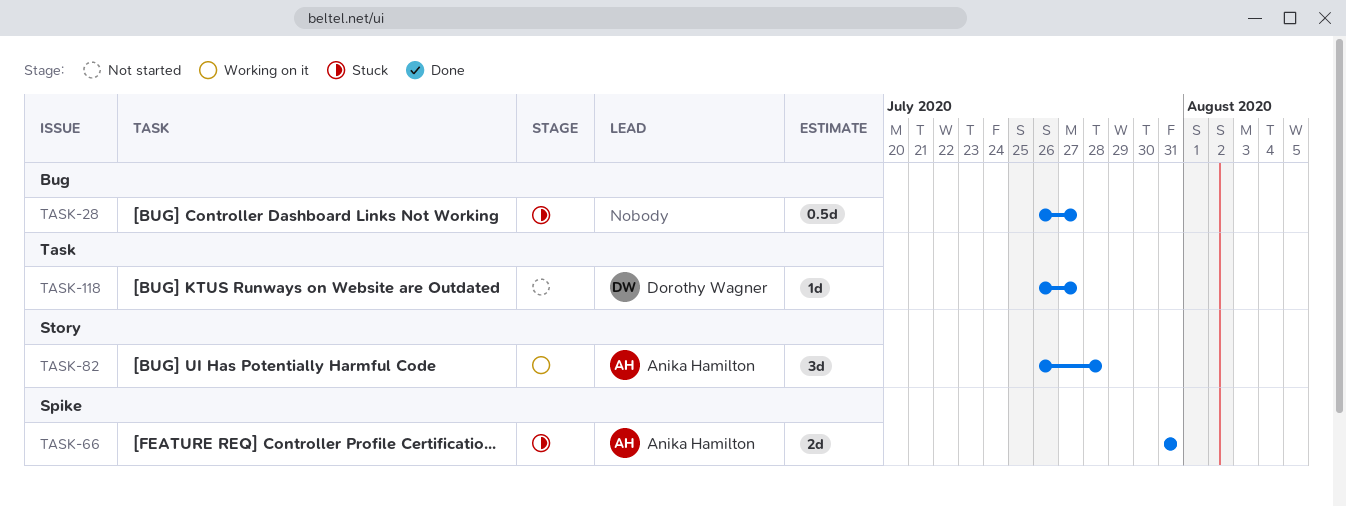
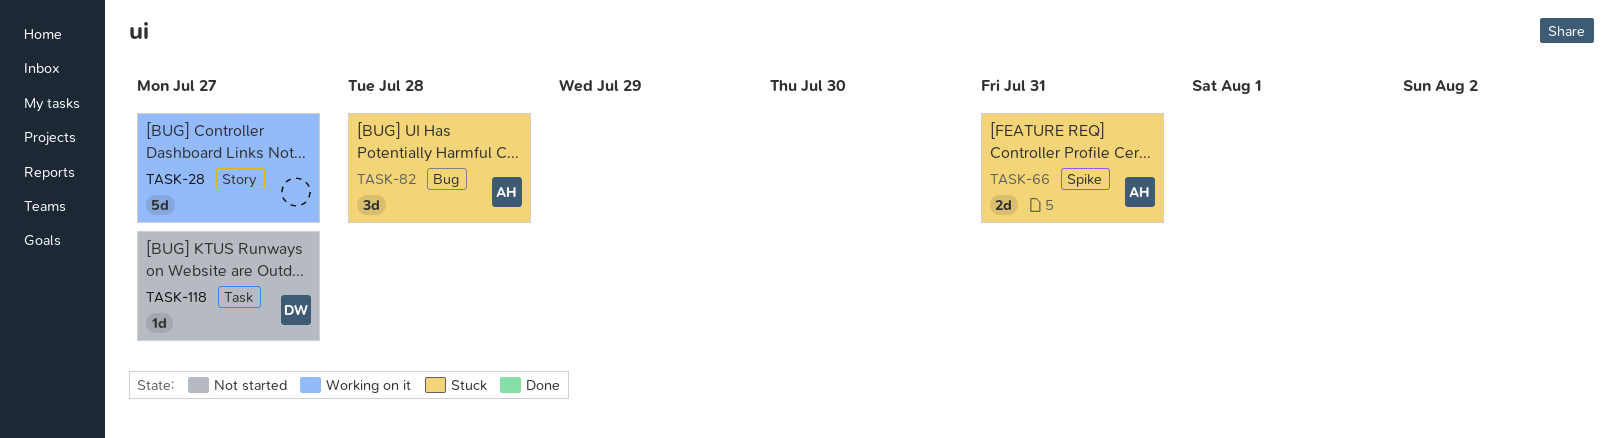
TASK-28, status: Stuck -> Working on it
TASK-28, label: Bug -> Story
TASK-28, estimate: 0.5d -> 5d
TASK-82, status: Working on it -> Stuck
TASK-82, label: Story -> Bug

